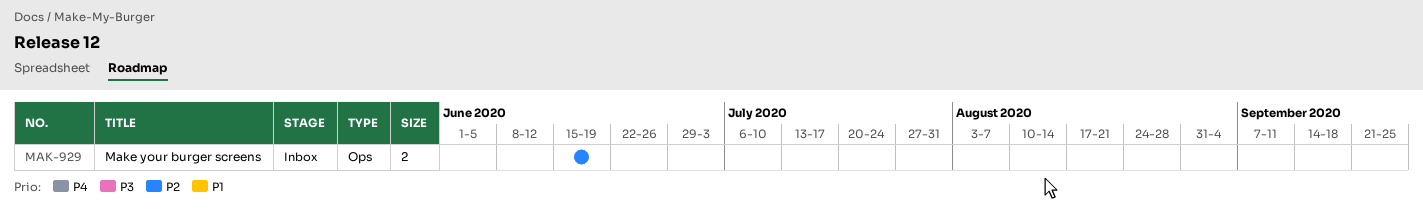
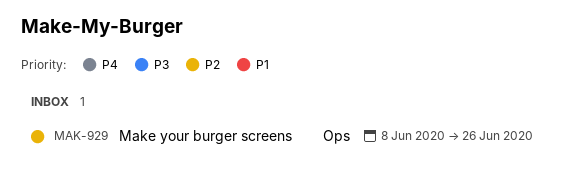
MAK-929, start: Jun 15 -> Jun 8
MAK-929, due: Jun 19 -> Jun 26

